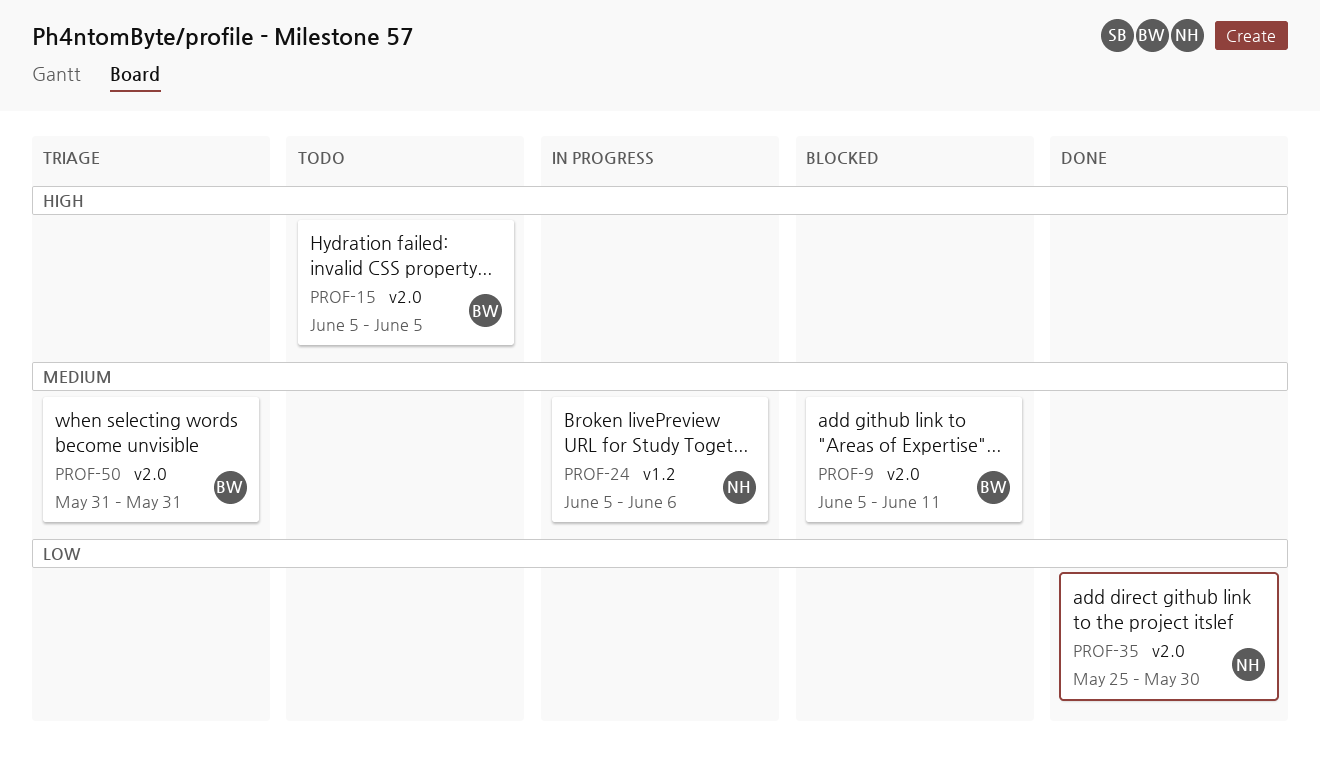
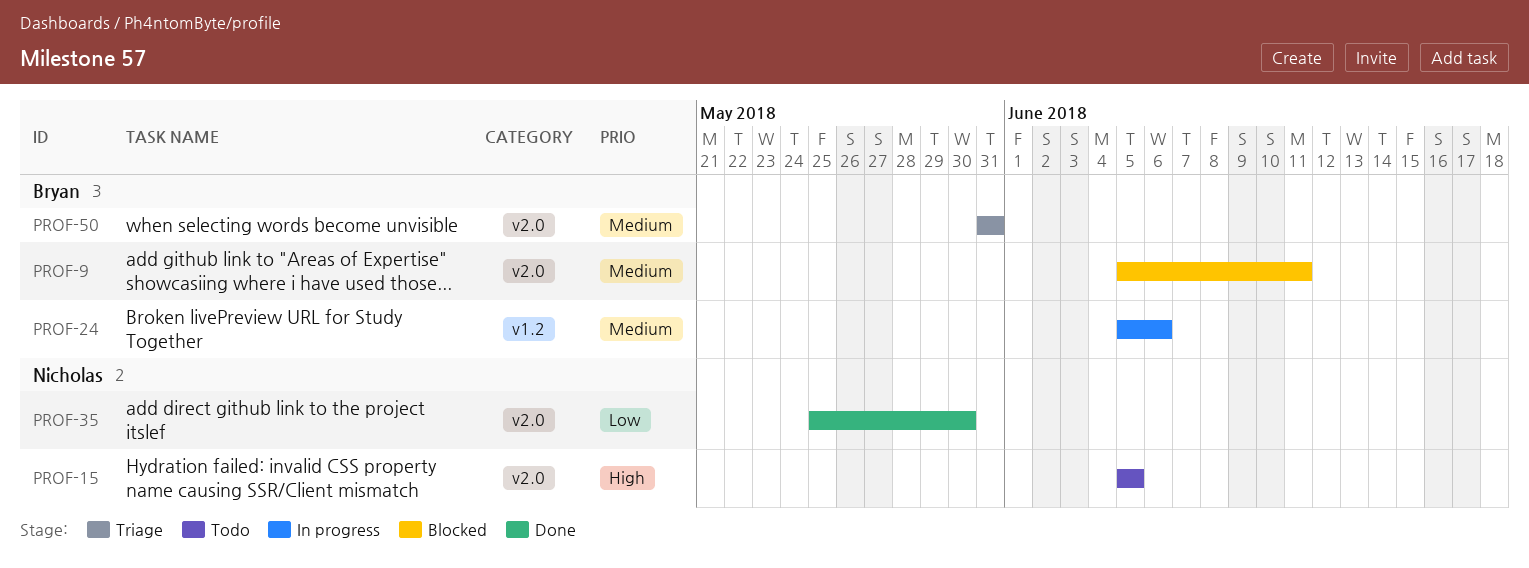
PROF-15, owner: Bryan -> Nicholas
PROF-24, owner: Nicholas -> Bryan

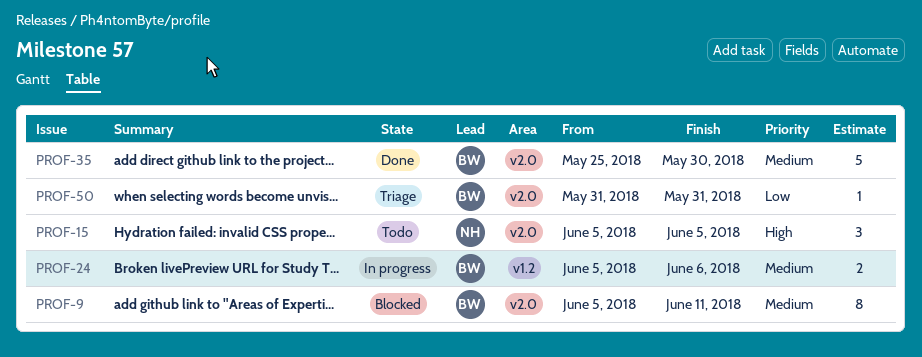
PROF-35, owner: Nicholas -> Bryan
PROF-35, priority: Low -> Medium
PROF-50, priority: Medium -> Low

